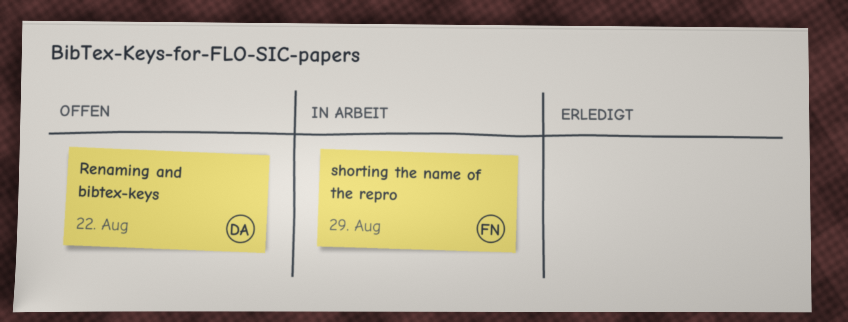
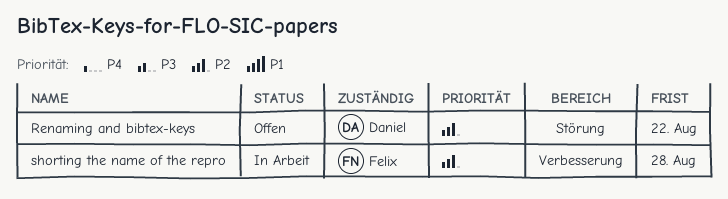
shorting the name of the repro, due: Aug 29 -> Aug 28

